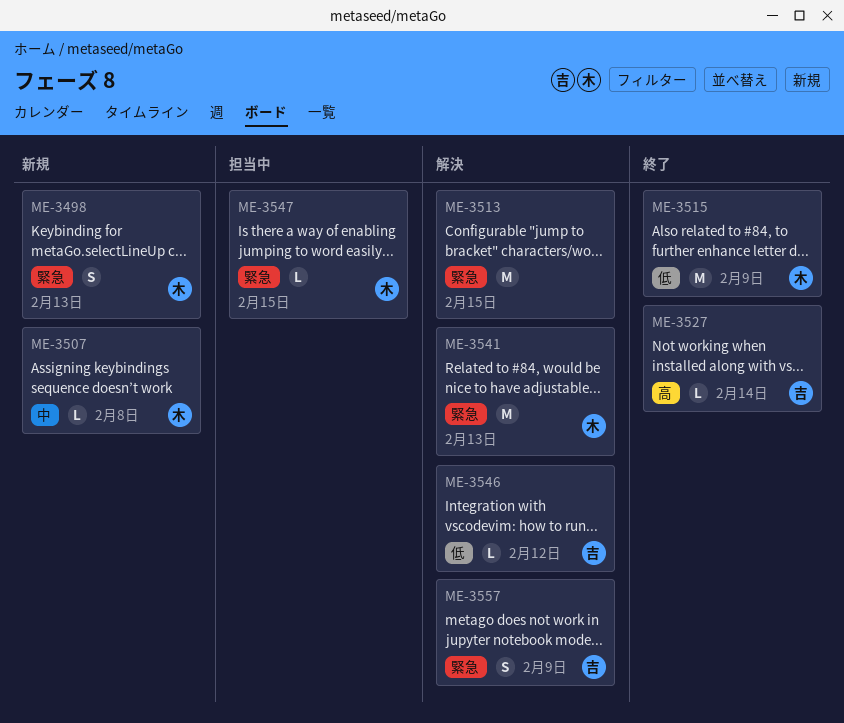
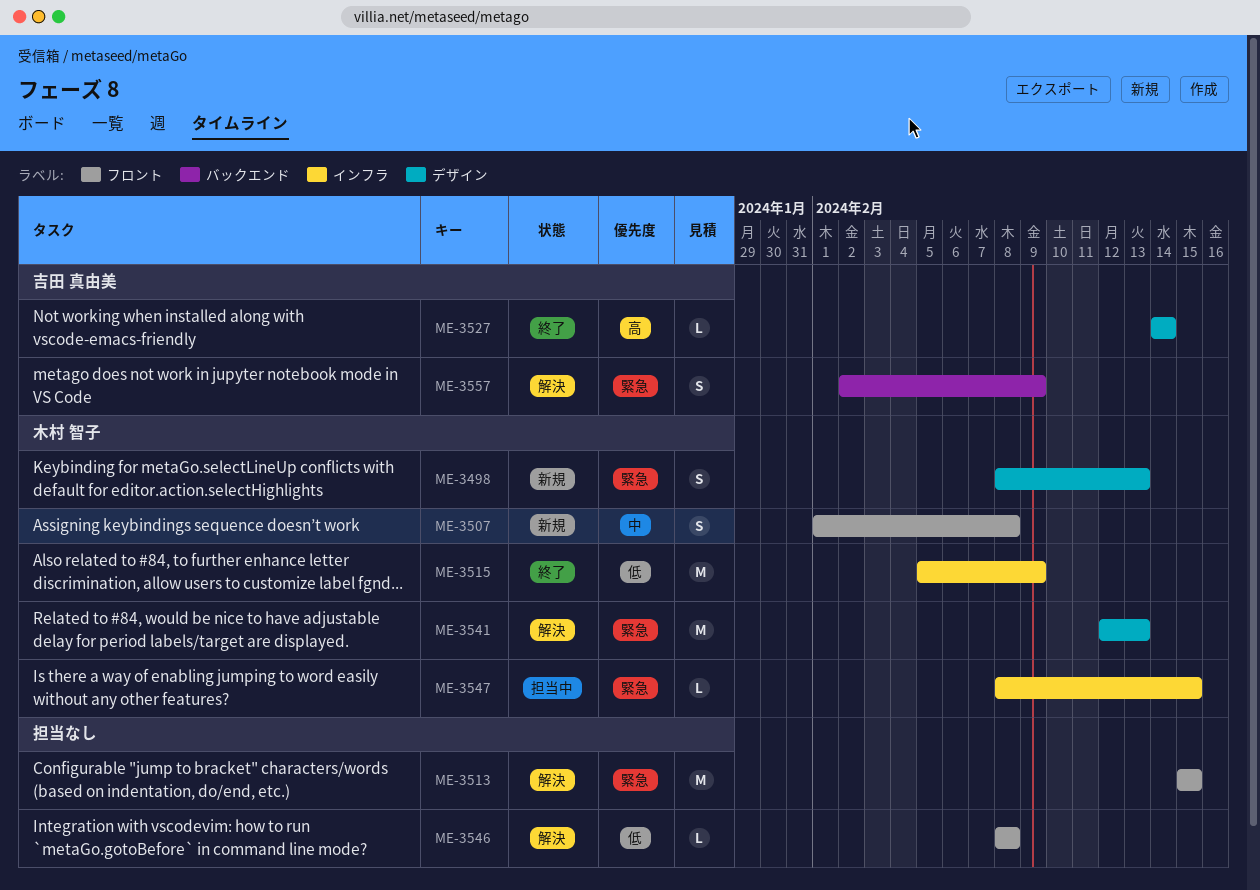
ME-3507, estimate: L -> S
ME-3546, owner: 吉田 真由美 -> none
ME-3546, due: Feb 12 -> Feb 8

